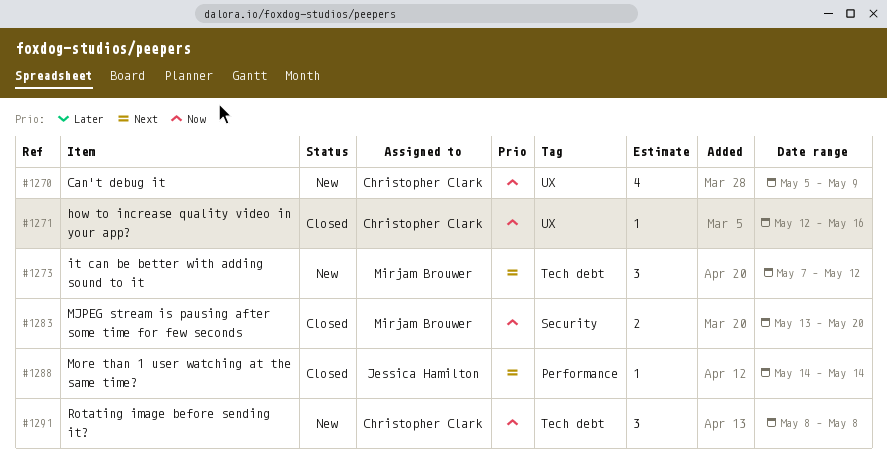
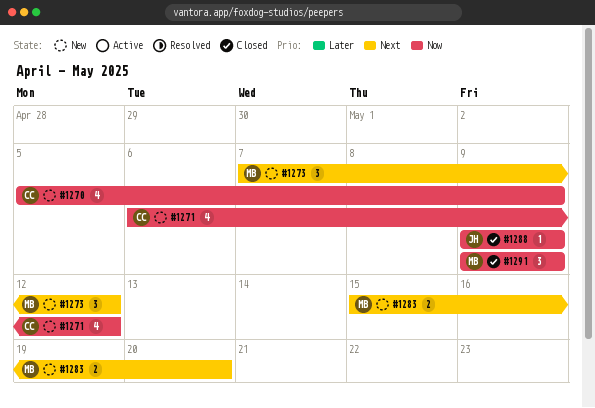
#1271, status: Closed -> New
#1271, estimate: 1 -> 4
#1271, start: May 12 -> May 6
#1271, due: May 16 -> May 12
#1283, status: Closed -> New
#1283, priority: Now -> Next
#1283, start: May 13 -> May 15
#1288, priority: Next -> Now
#1288, start: May 14 -> May 9
#1288, due: May 14 -> May 9
#1291, status: New -> Closed
#1291, owner: Christopher Clark -> Mirjam Brouwer
#1291, start: May 8 -> May 9
#1291, due: May 8 -> May 9

